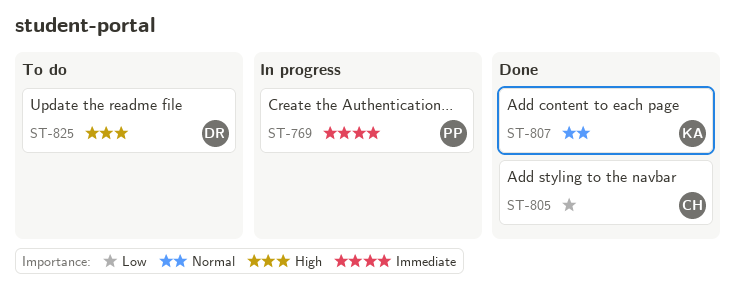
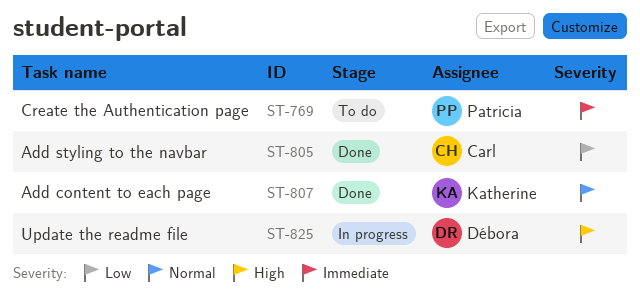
ST-769, status: In progress -> To do
ST-825, status: To do -> In progress

